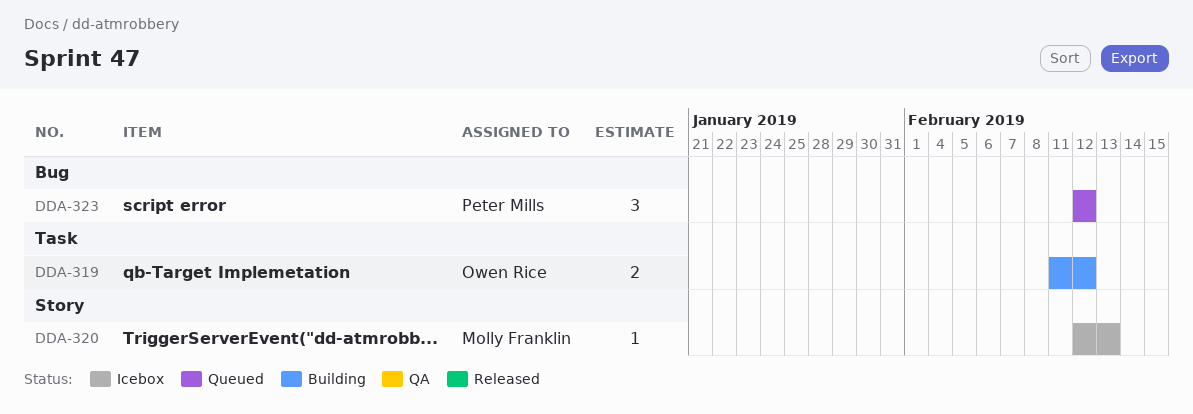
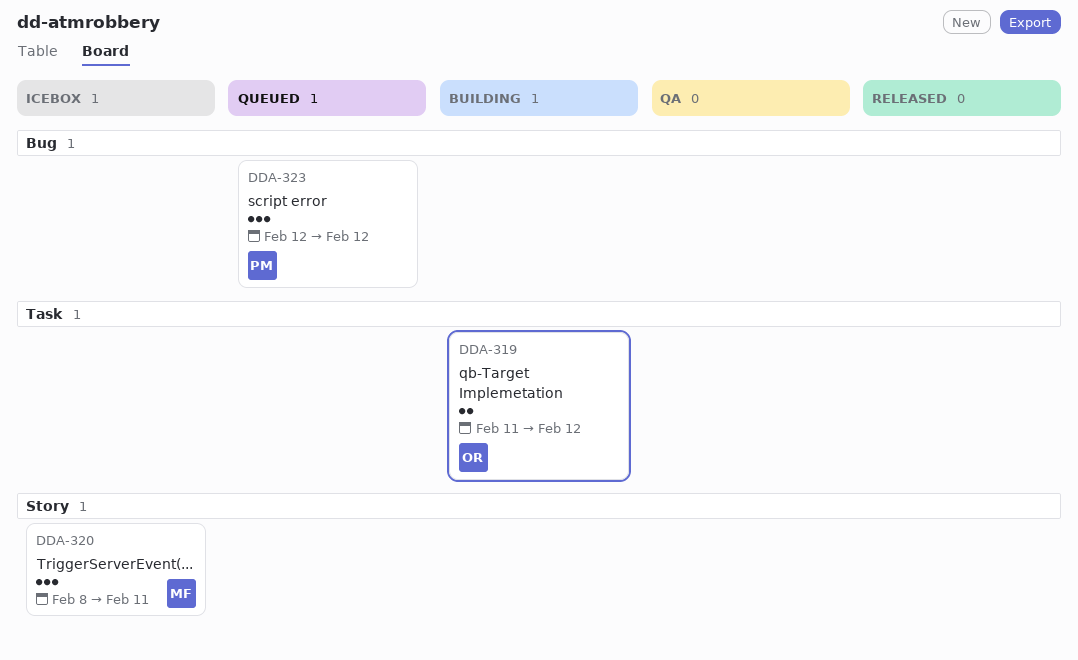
DDA-320, estimate: 1 -> 3
DDA-320, start: Feb 12 -> Feb 8
DDA-320, due: Feb 13 -> Feb 11

